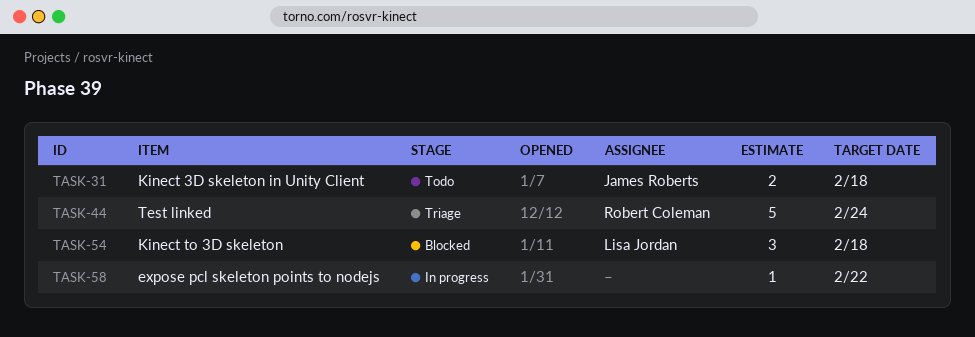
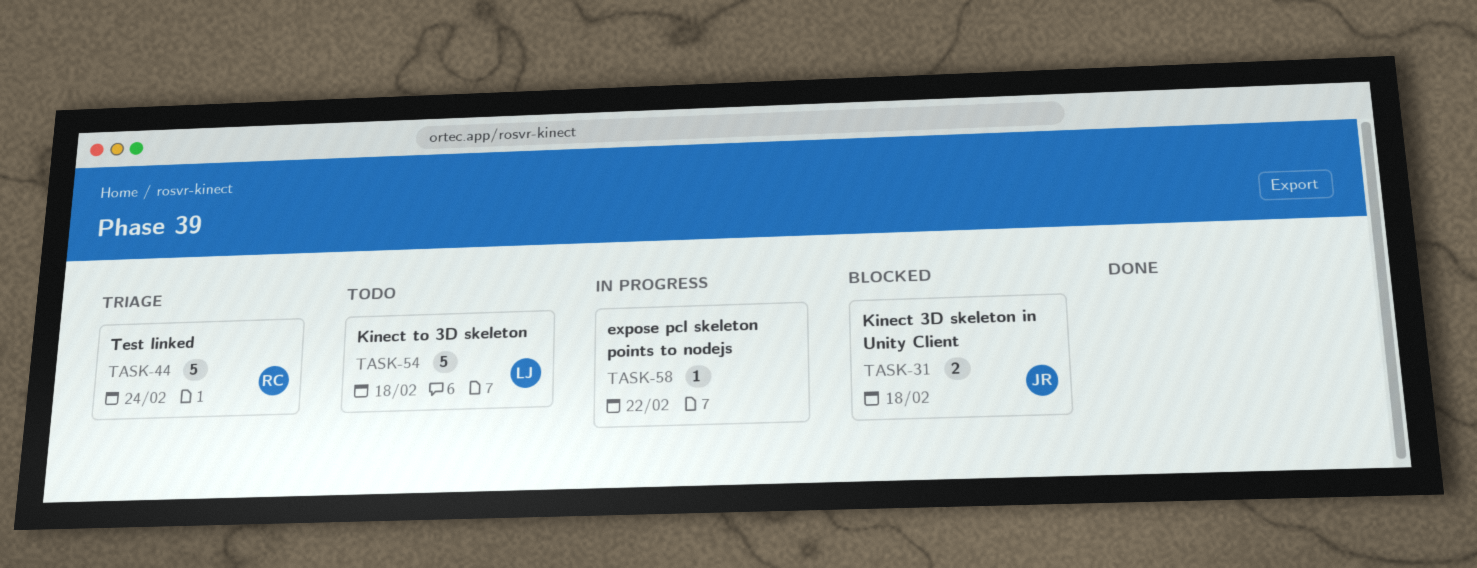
TASK-31, status: Todo -> Blocked
TASK-54, status: Blocked -> Todo
TASK-54, estimate: 3 -> 5

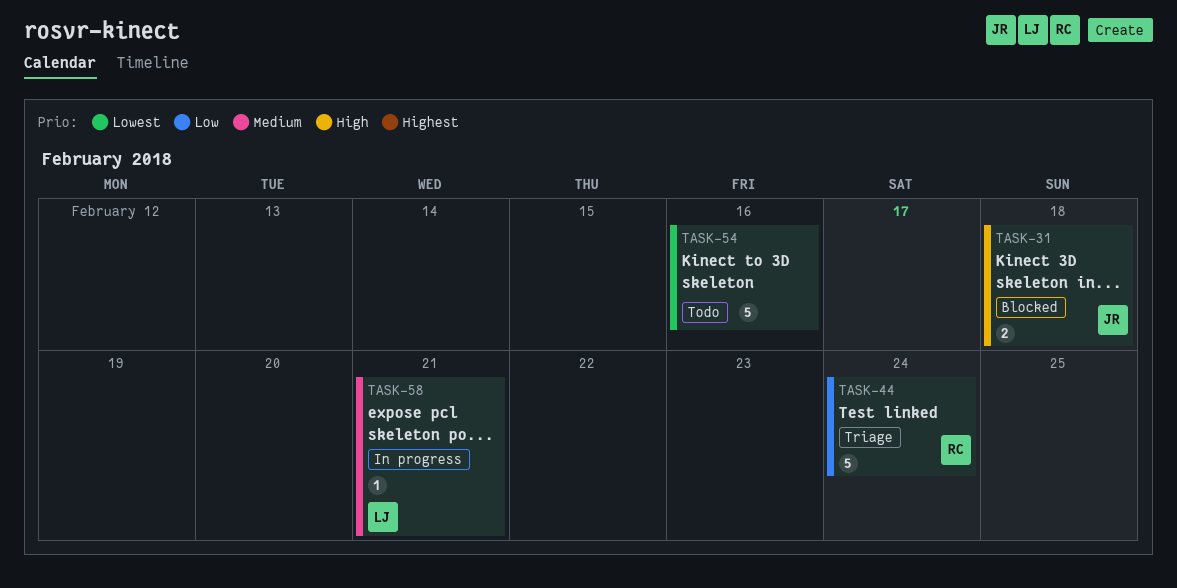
TASK-54, owner: LJ -> none
TASK-54, due: Feb 18 -> Feb 16
TASK-58, owner: none -> LJ
TASK-58, due: Feb 22 -> Feb 21

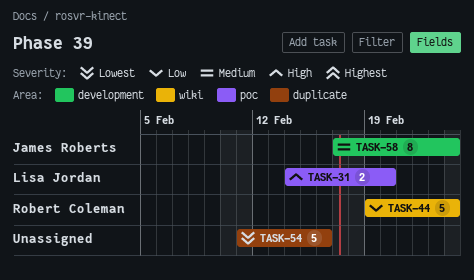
TASK-31, owner: James Roberts -> Lisa Jordan
TASK-31, due: Feb 18 -> Feb 20
TASK-58, owner: Lisa Jordan -> James Roberts
TASK-58, estimate: 1 -> 8
TASK-58, due: Feb 21 -> Feb 24

